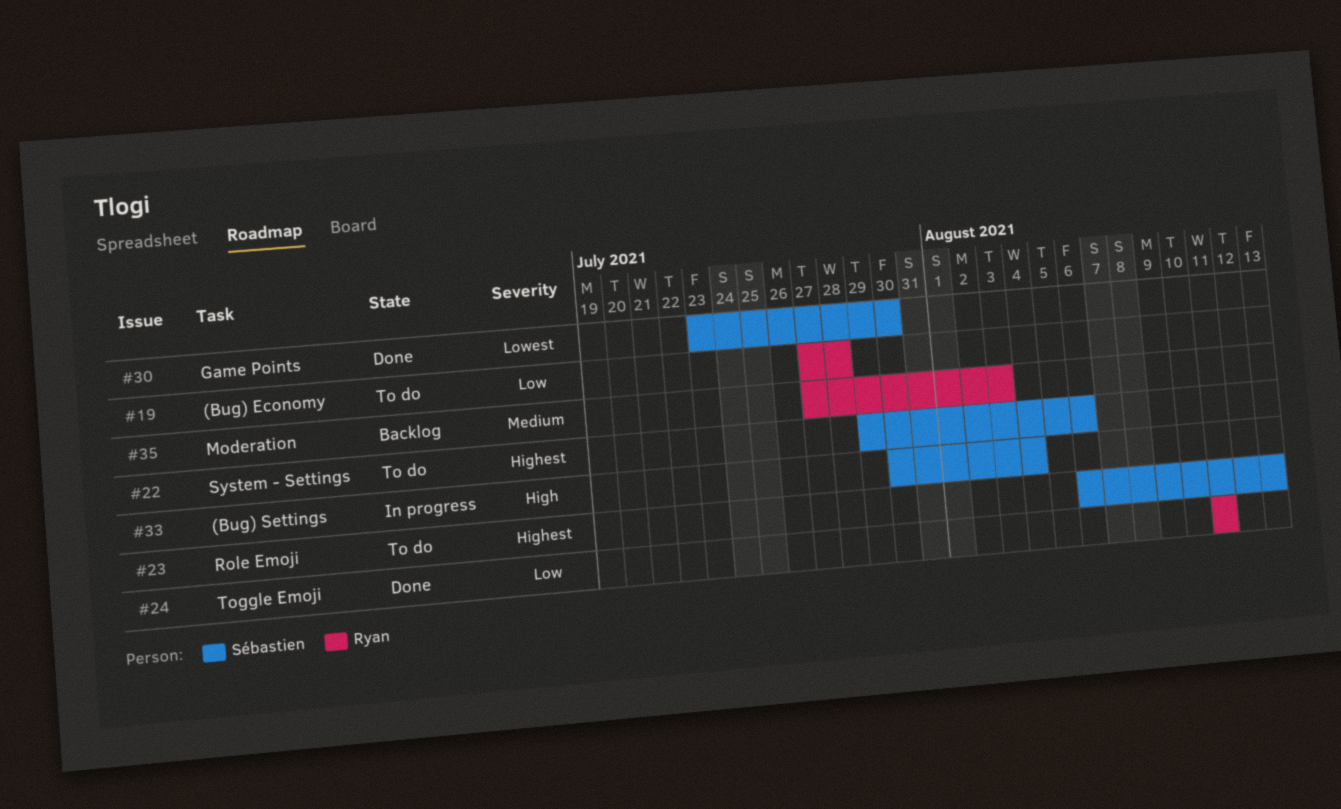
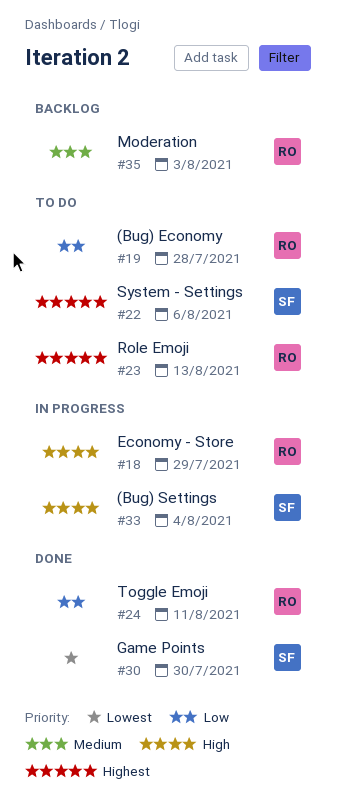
#18: none -> present
#23, owner: Sébastien -> Ryan

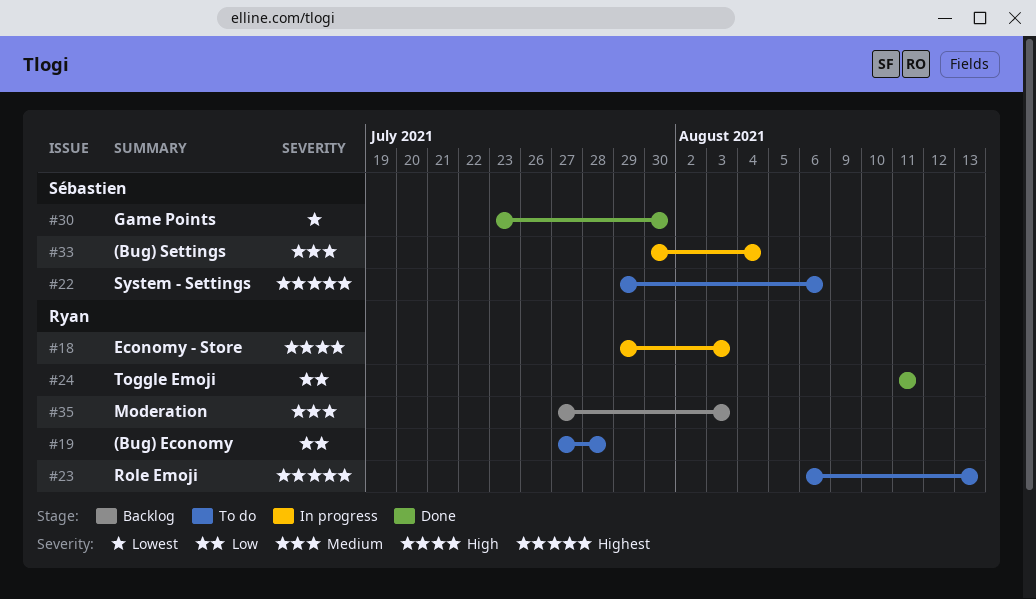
#18, due: Jul 29 -> Aug 3
#33, priority: High -> Medium

